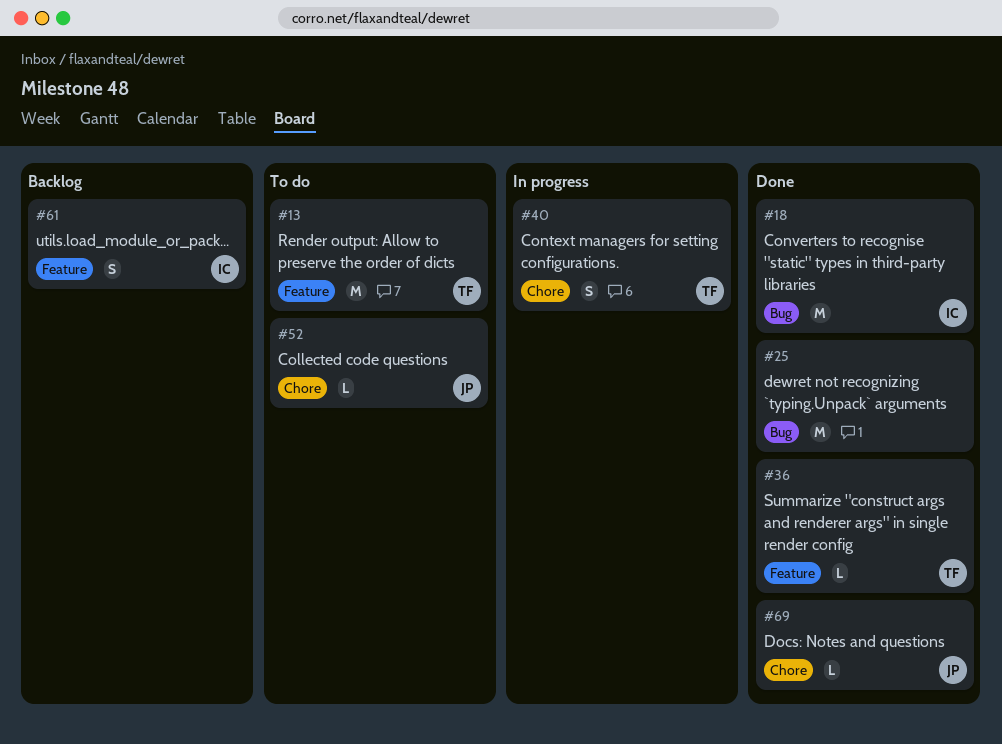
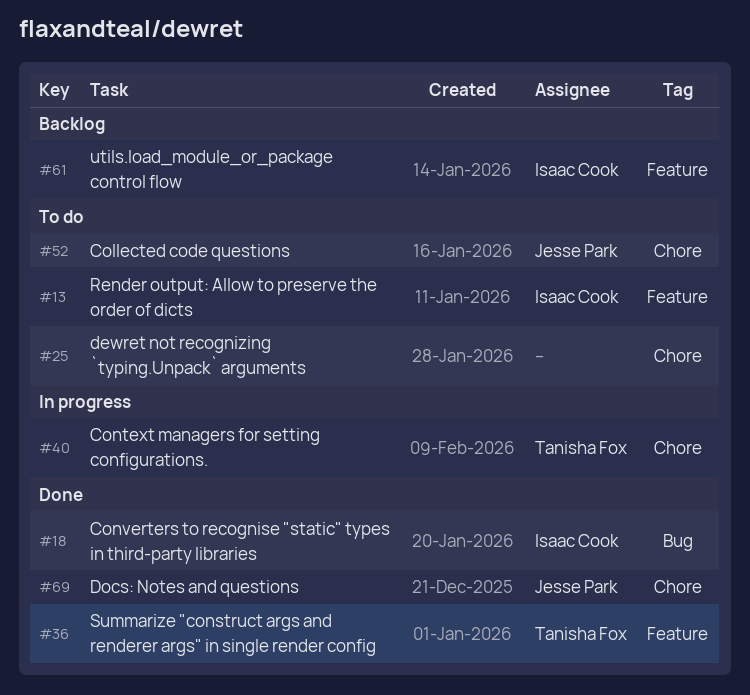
#13, owner: Tanisha Fox -> Isaac Cook
#25, status: Done -> To do
#25, label: Bug -> Chore

